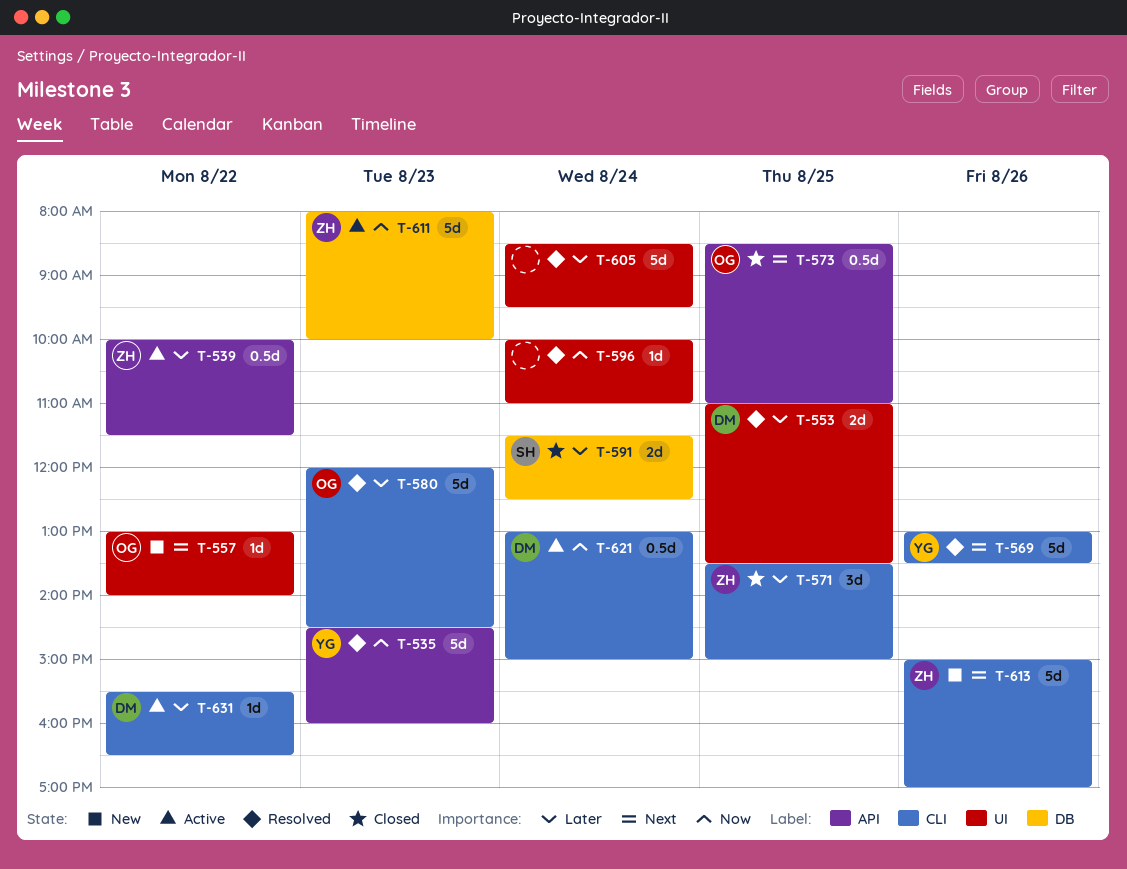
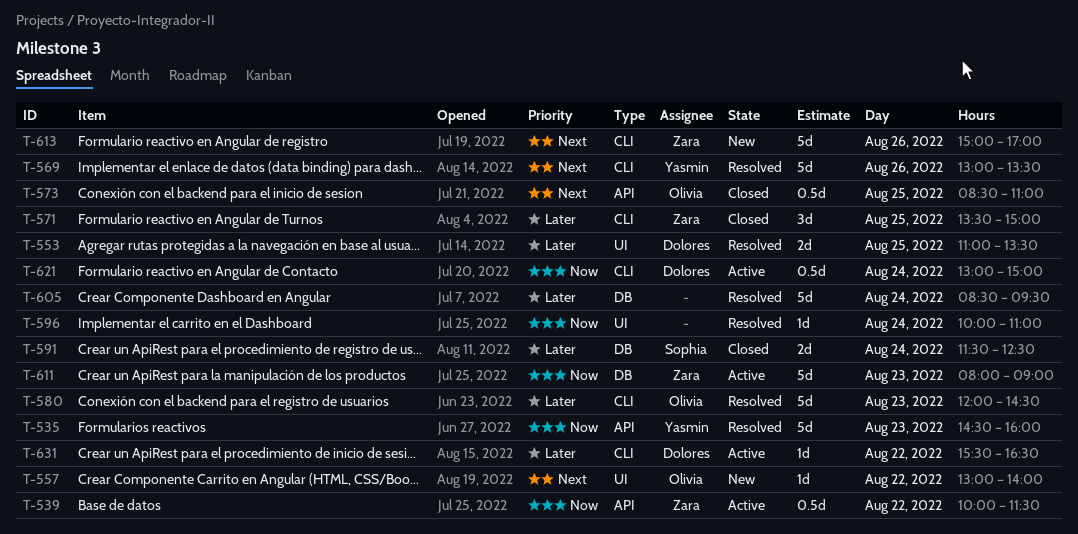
T-539, priority: Later -> Now
T-605, label: UI -> DB
T-611, ends: 10:00 -> 09:00

